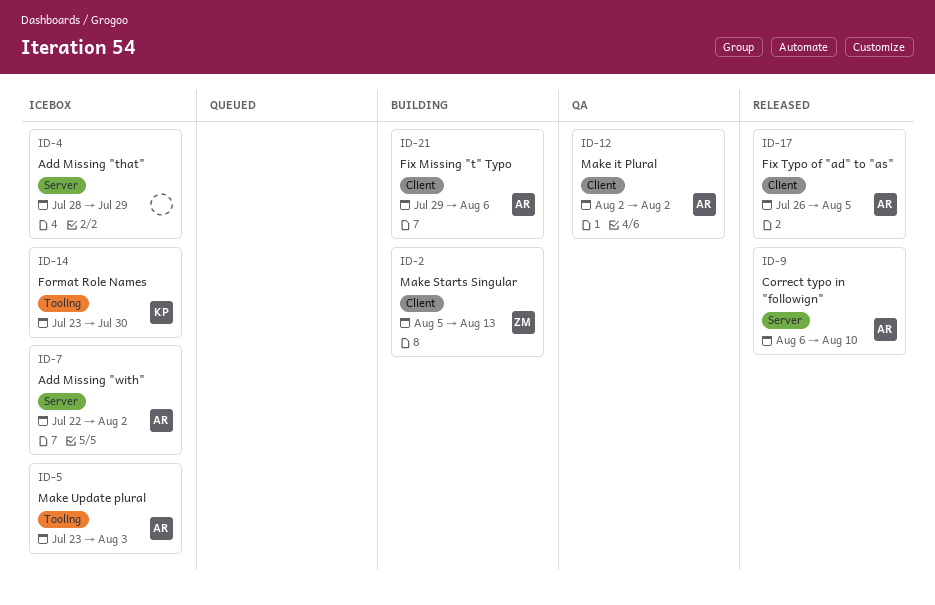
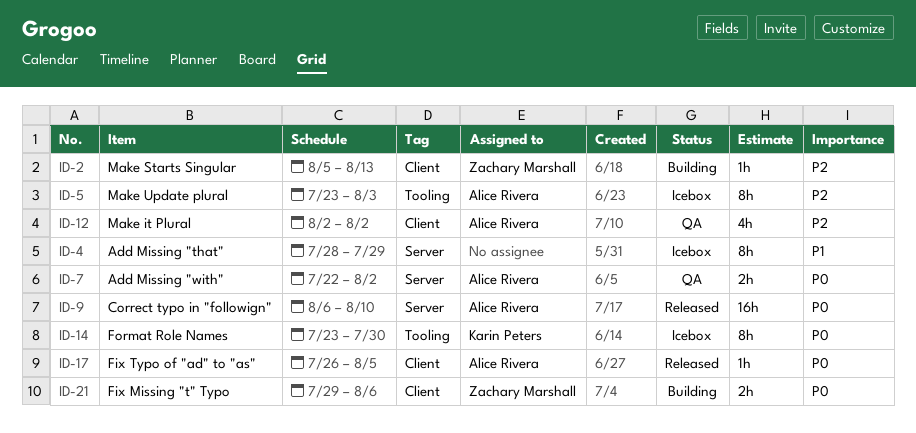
ID-7, status: Icebox -> QA
ID-21, owner: Alice Rivera -> Zachary Marshall

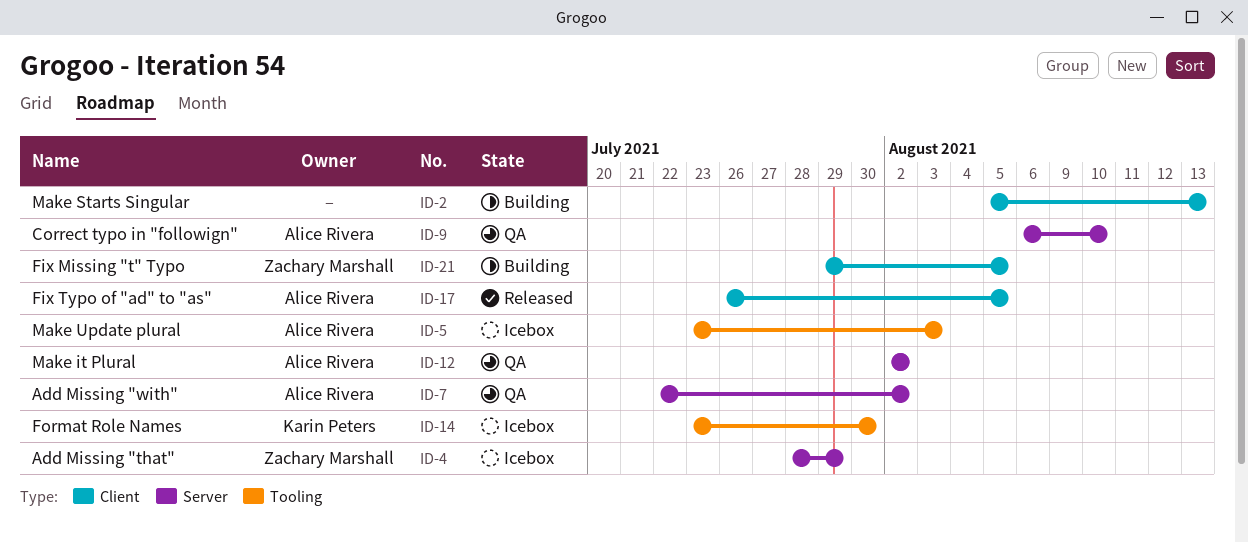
ID-2, owner: Zachary Marshall -> none
ID-4, owner: none -> Zachary Marshall
ID-9, status: Released -> QA
ID-12, label: Client -> Server
ID-21, due: Aug 6 -> Aug 5

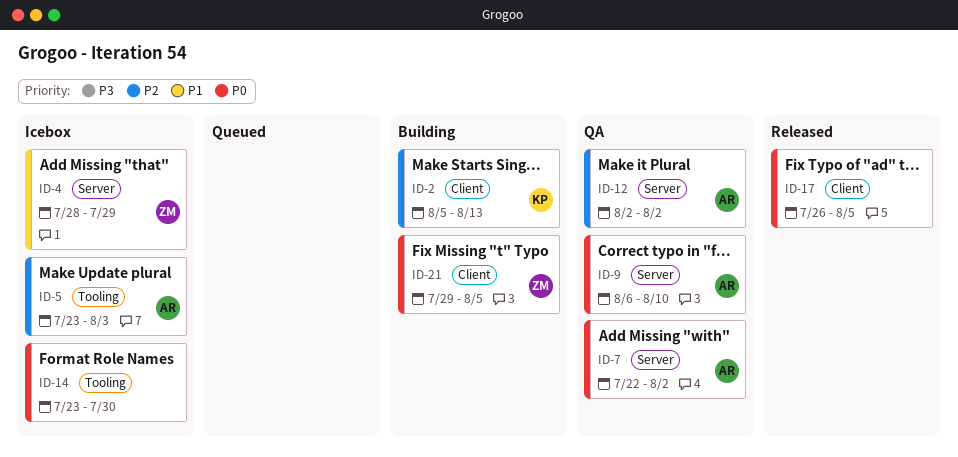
ID-2, owner: none -> Karin Peters
ID-14, owner: Karin Peters -> none
ID-17, owner: Alice Rivera -> none

